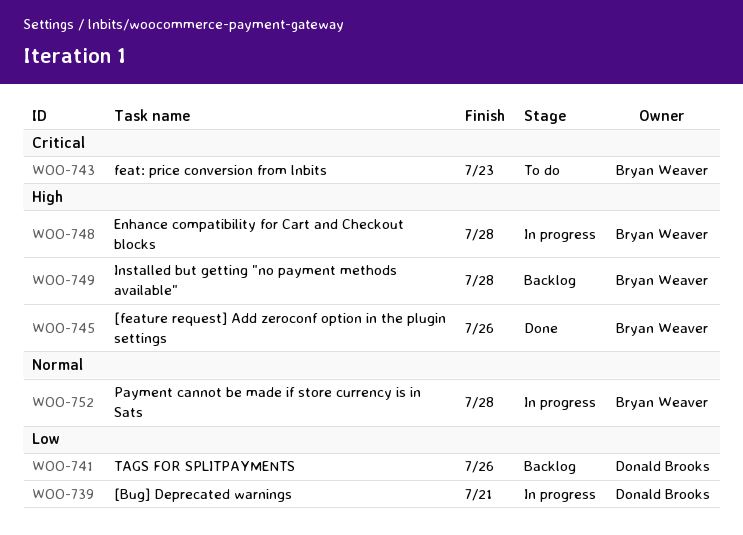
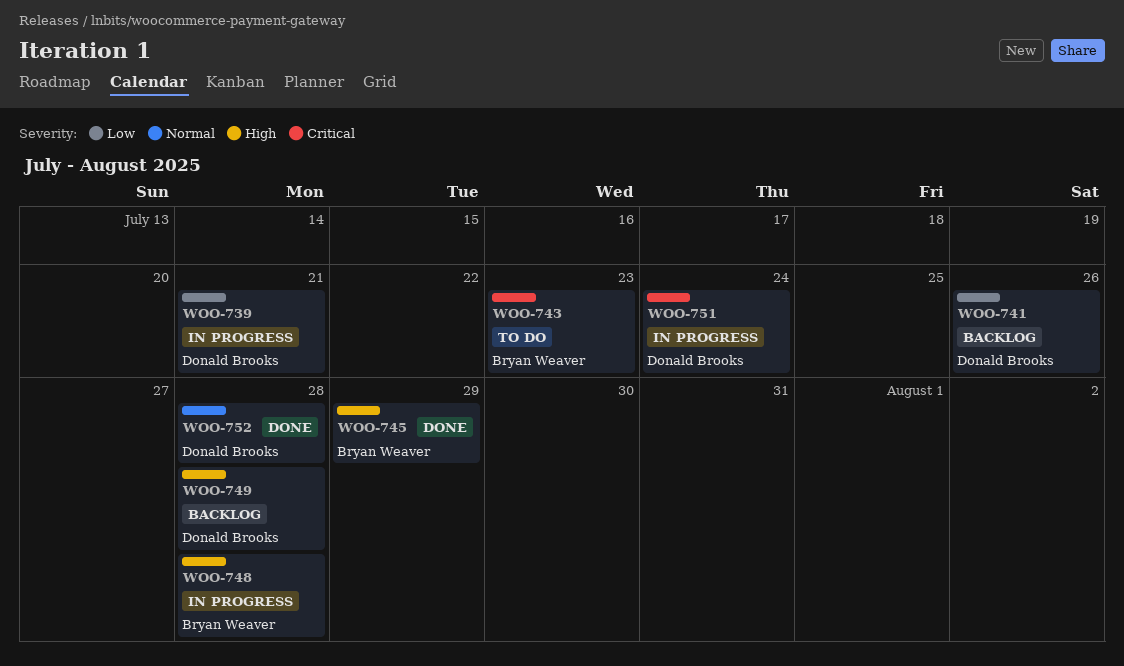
WOO-745, due: Jul 26 -> Jul 29
WOO-749, owner: Bryan Weaver -> Donald Brooks
WOO-751: none -> present
WOO-752, status: In progress -> Done
WOO-752, owner: Bryan Weaver -> Donald Brooks

